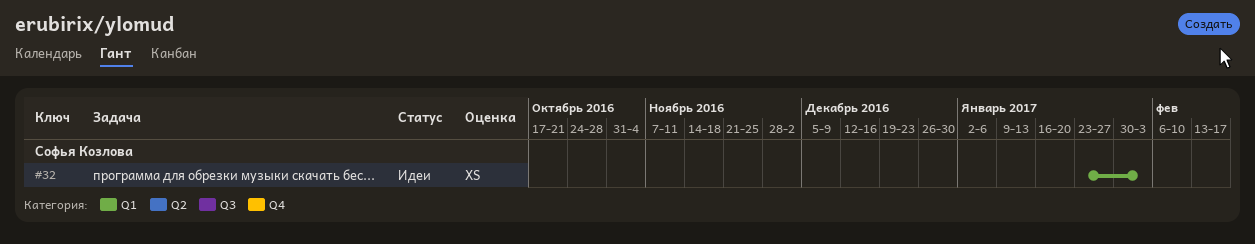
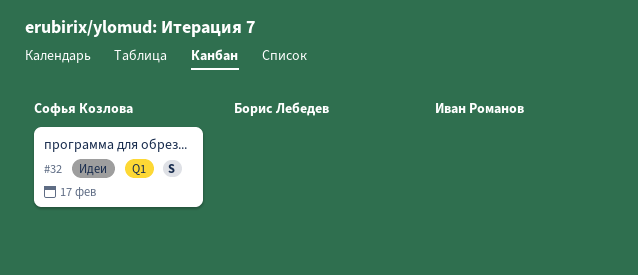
#32, estimate: XS -> S
#32, due: Feb 3 -> Feb 17

